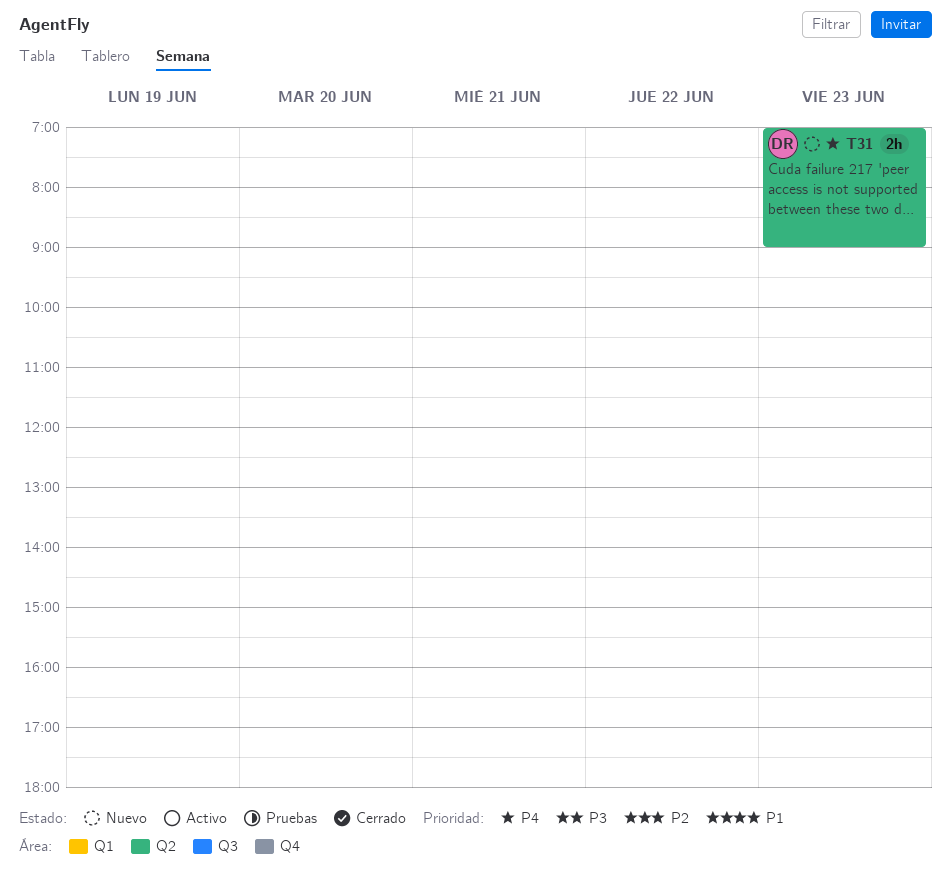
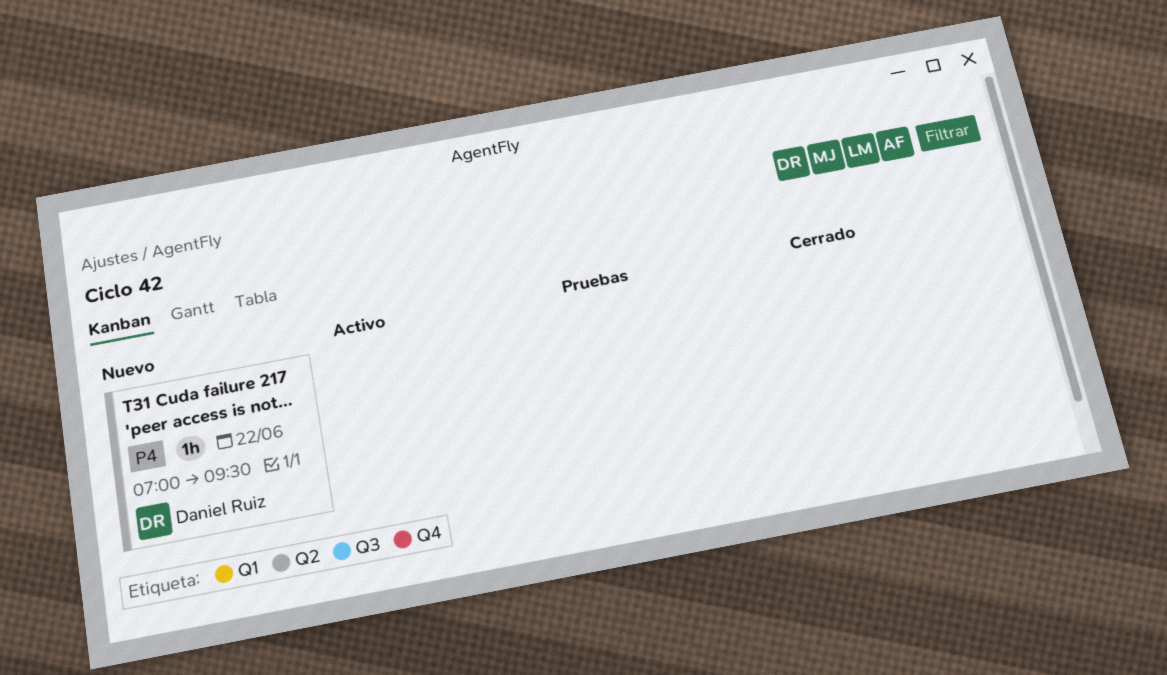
T31, estimate: 2h -> 1h
T31, day: Jun 23 -> Jun 22
T31, ends: 09:00 -> 09:30

